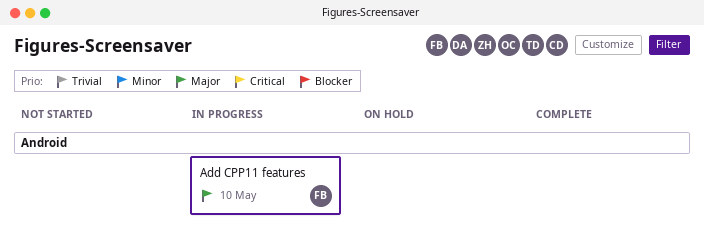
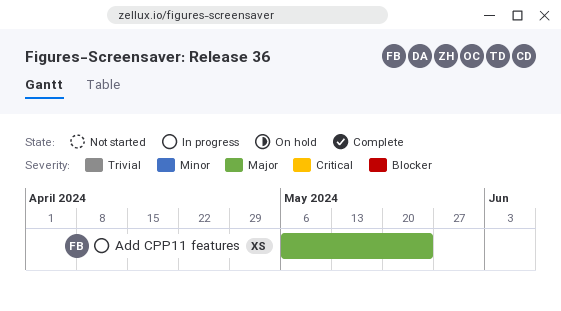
Add CPP11 features, due: May 10 -> May 24

